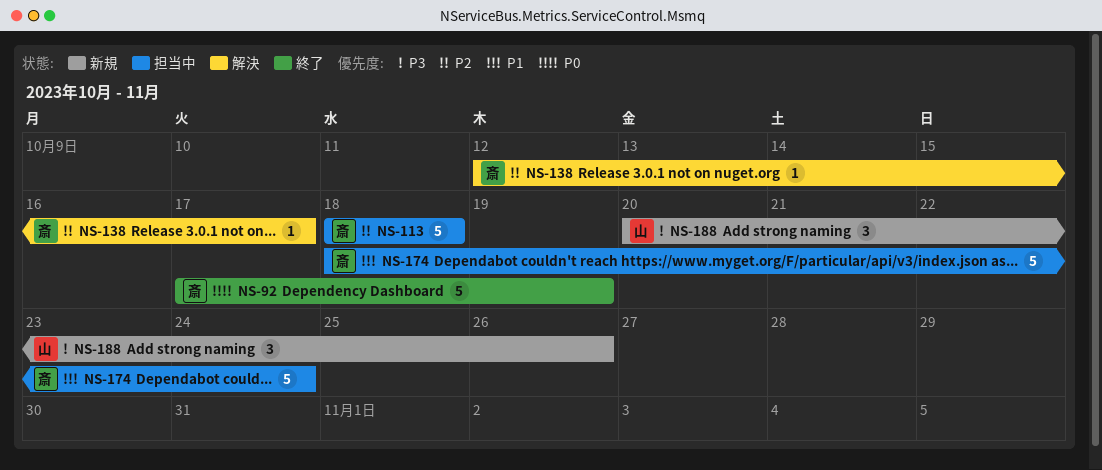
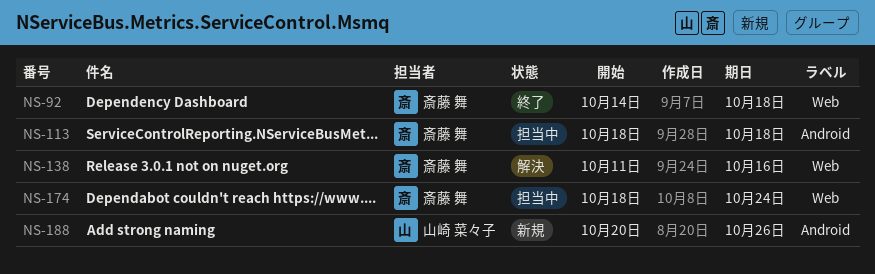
NS-92, start: Oct 17 -> Oct 14
NS-92, due: Oct 19 -> Oct 18
NS-138, start: Oct 12 -> Oct 11
NS-138, due: Oct 17 -> Oct 16

